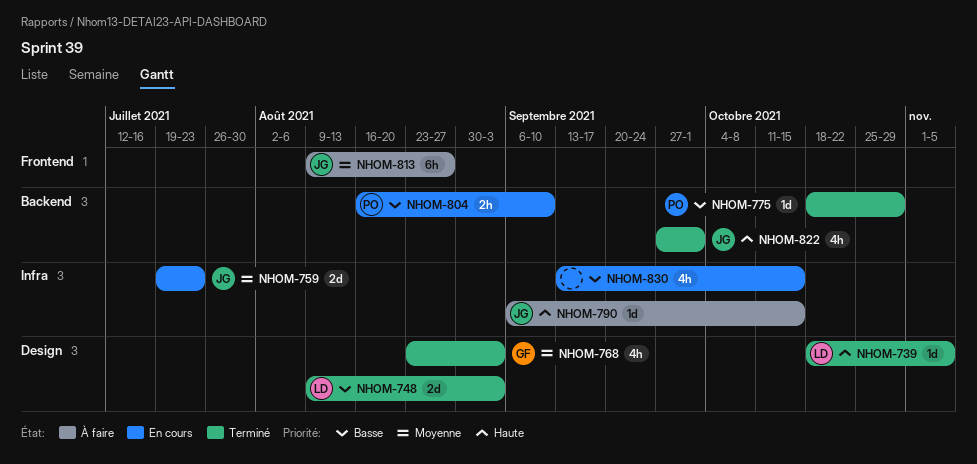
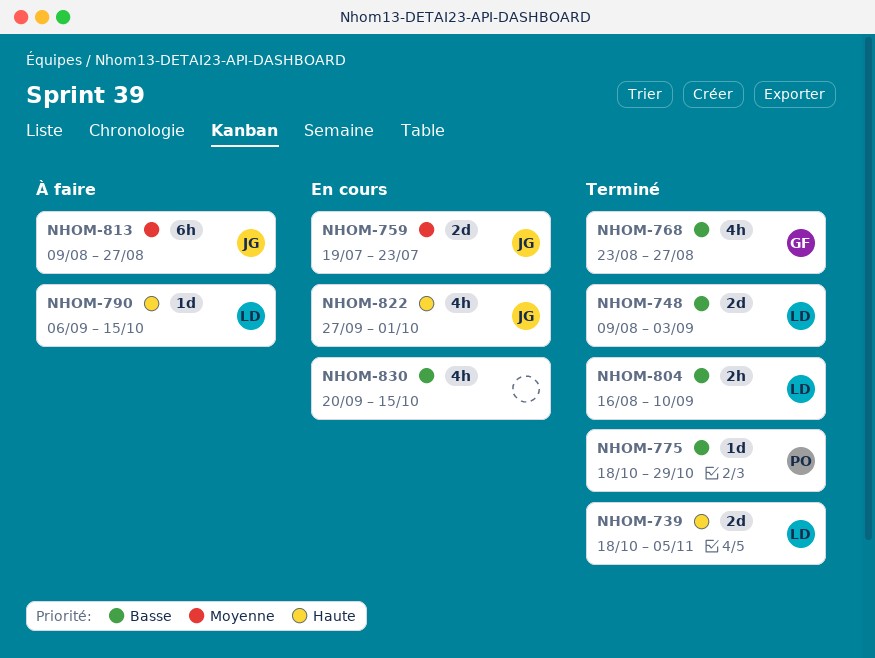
NHOM-739, estimate: 1d -> 2d
NHOM-768, priority: Moyenne -> Basse
NHOM-768, due: Sep 3 -> Aug 27
NHOM-790, owner: JG -> LD
NHOM-804, status: En cours -> Terminé
NHOM-804, owner: PO -> LD
NHOM-822, status: Terminé -> En cours
NHOM-830, start: Sep 13 -> Sep 20

